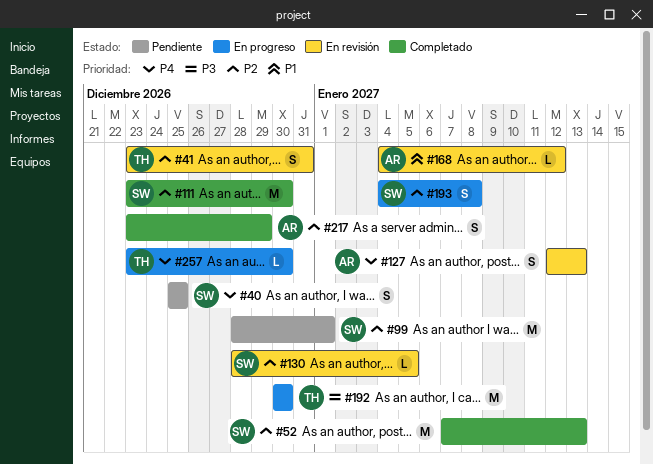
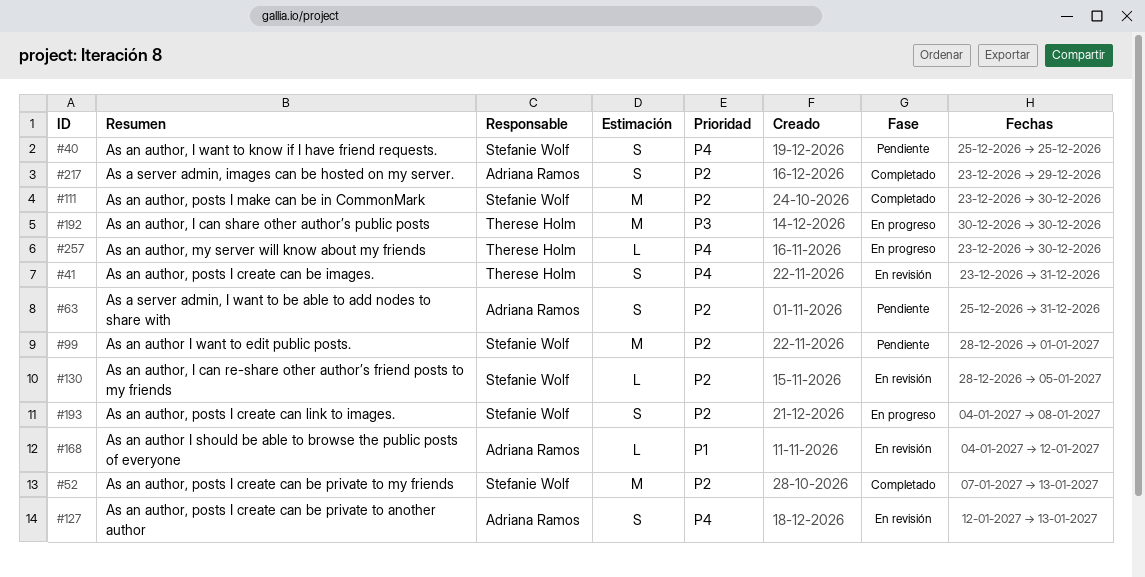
#41, priority: P2 -> P4
#63: none -> present

